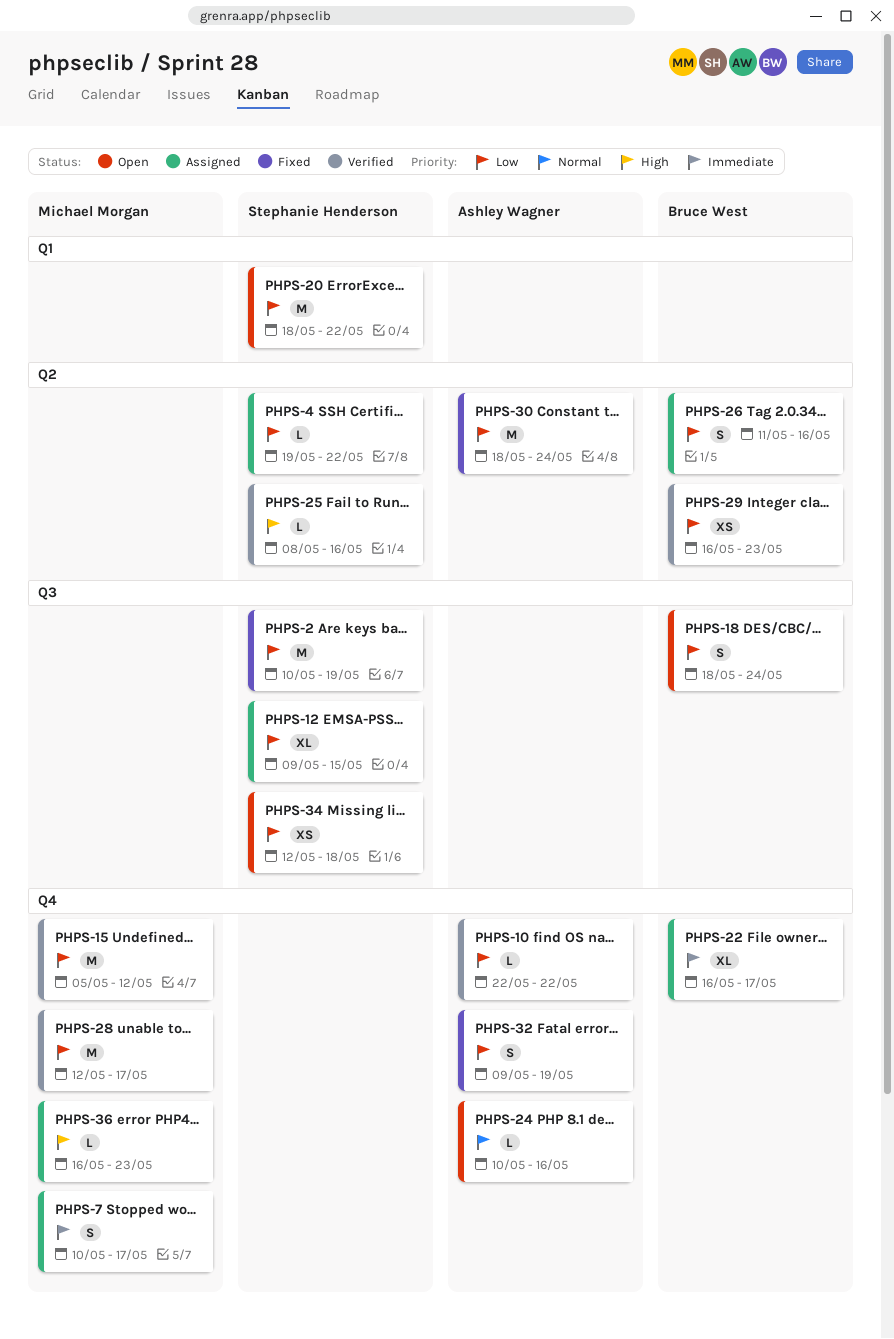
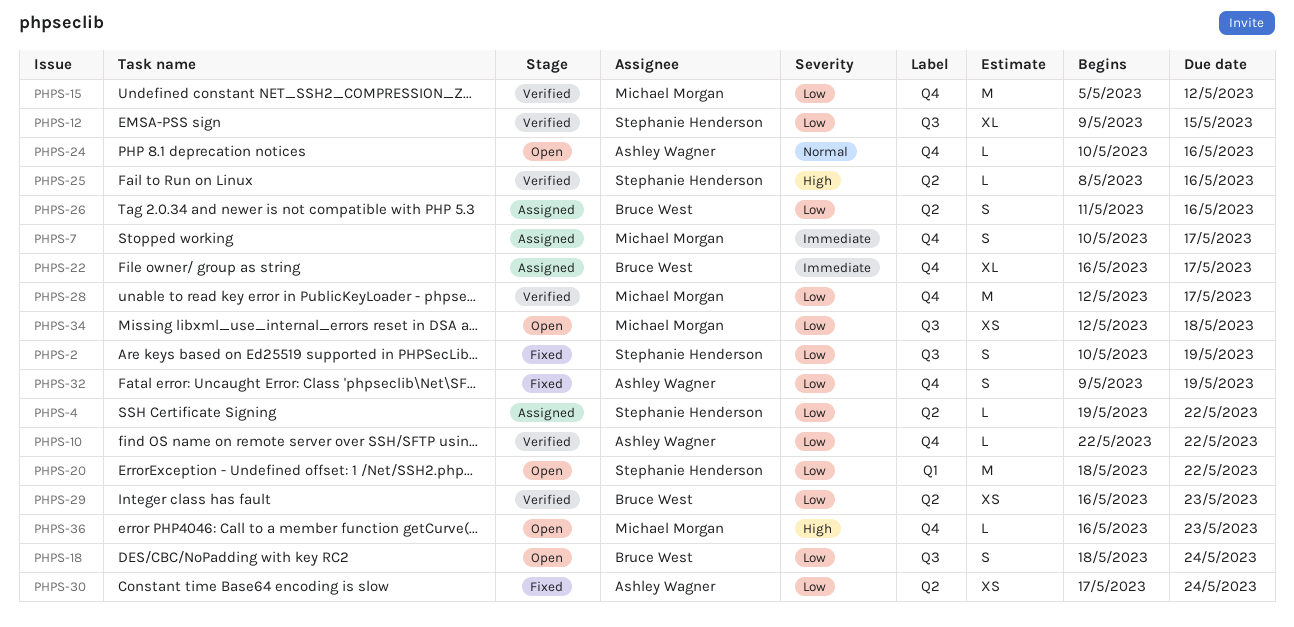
PHPS-2, estimate: M -> S
PHPS-12, status: Assigned -> Verified
PHPS-30, estimate: M -> XS
PHPS-30, start: May 18 -> May 17
PHPS-34, owner: Stephanie Henderson -> Michael Morgan
PHPS-36, status: Assigned -> Open

